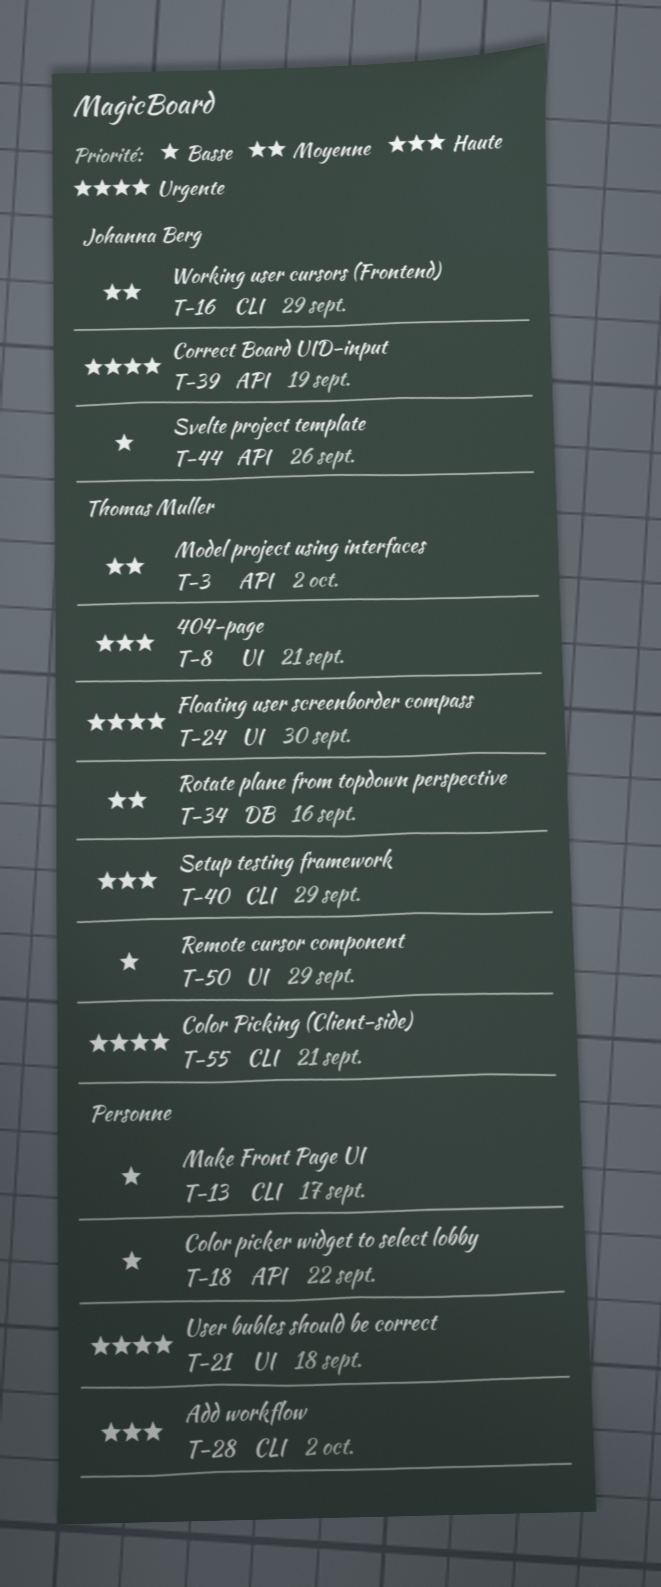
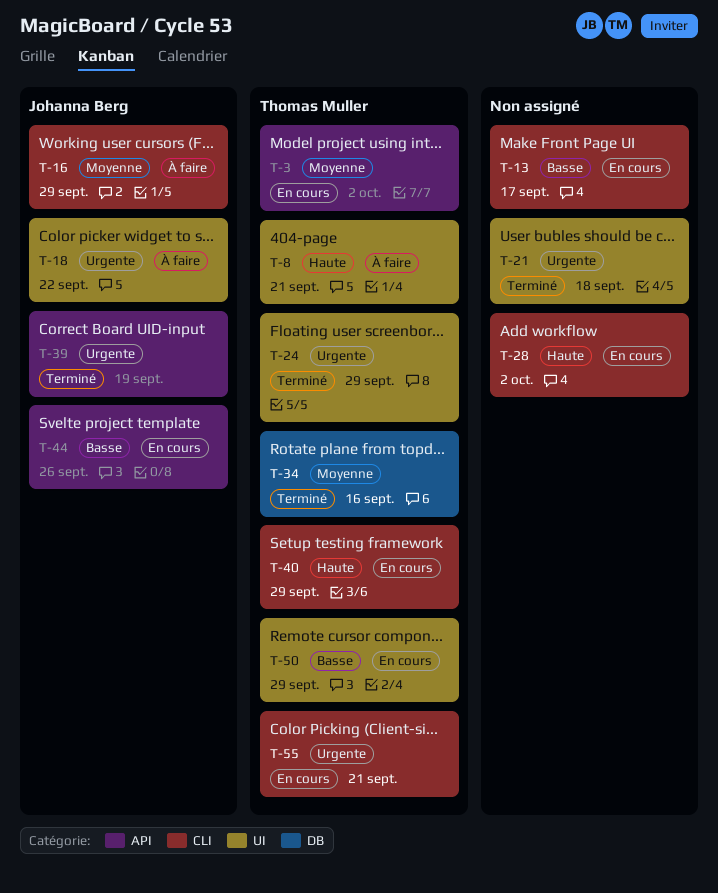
T-18, owner: none -> Johanna Berg
T-18, priority: Basse -> Urgente
T-18, label: API -> UI
T-24, due: Sep 30 -> Sep 29

